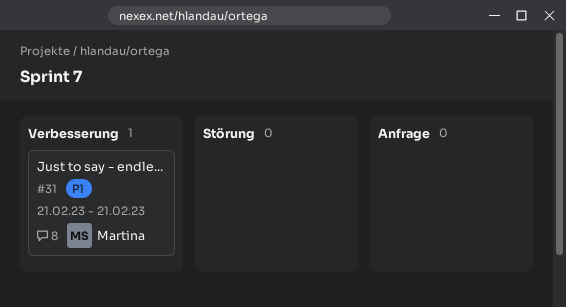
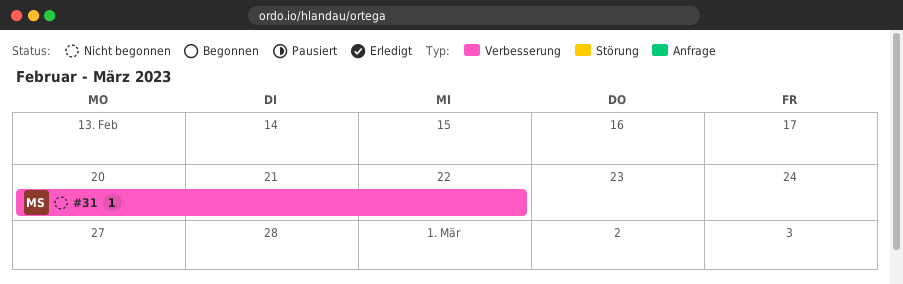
#31, start: Feb 21 -> Feb 20
#31, due: Feb 21 -> Feb 22

